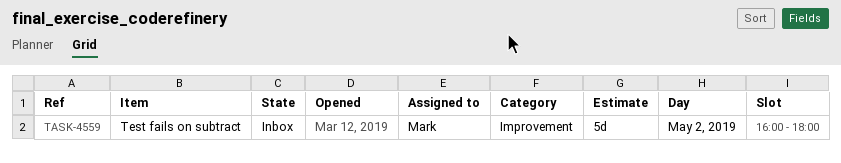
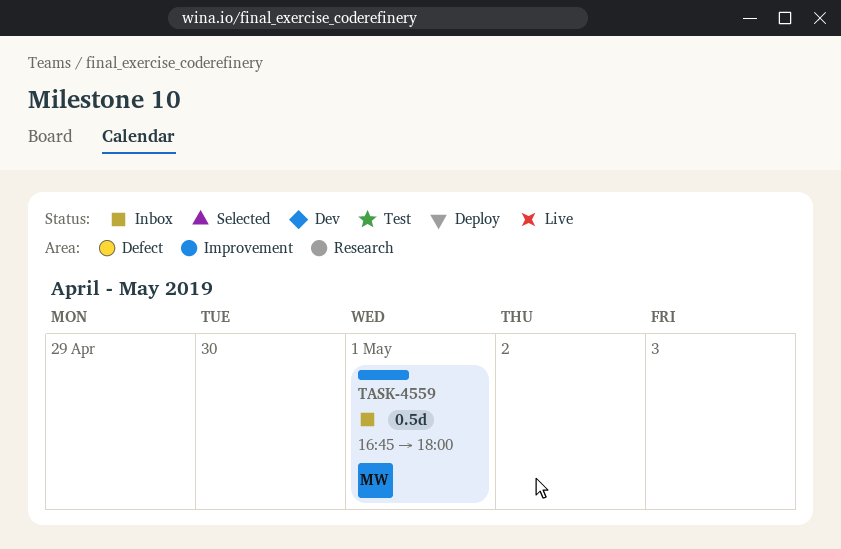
TASK-4559, estimate: 5d -> 0.5d
TASK-4559, day: May 2 -> May 1
TASK-4559, begins: 16:00 -> 16:45

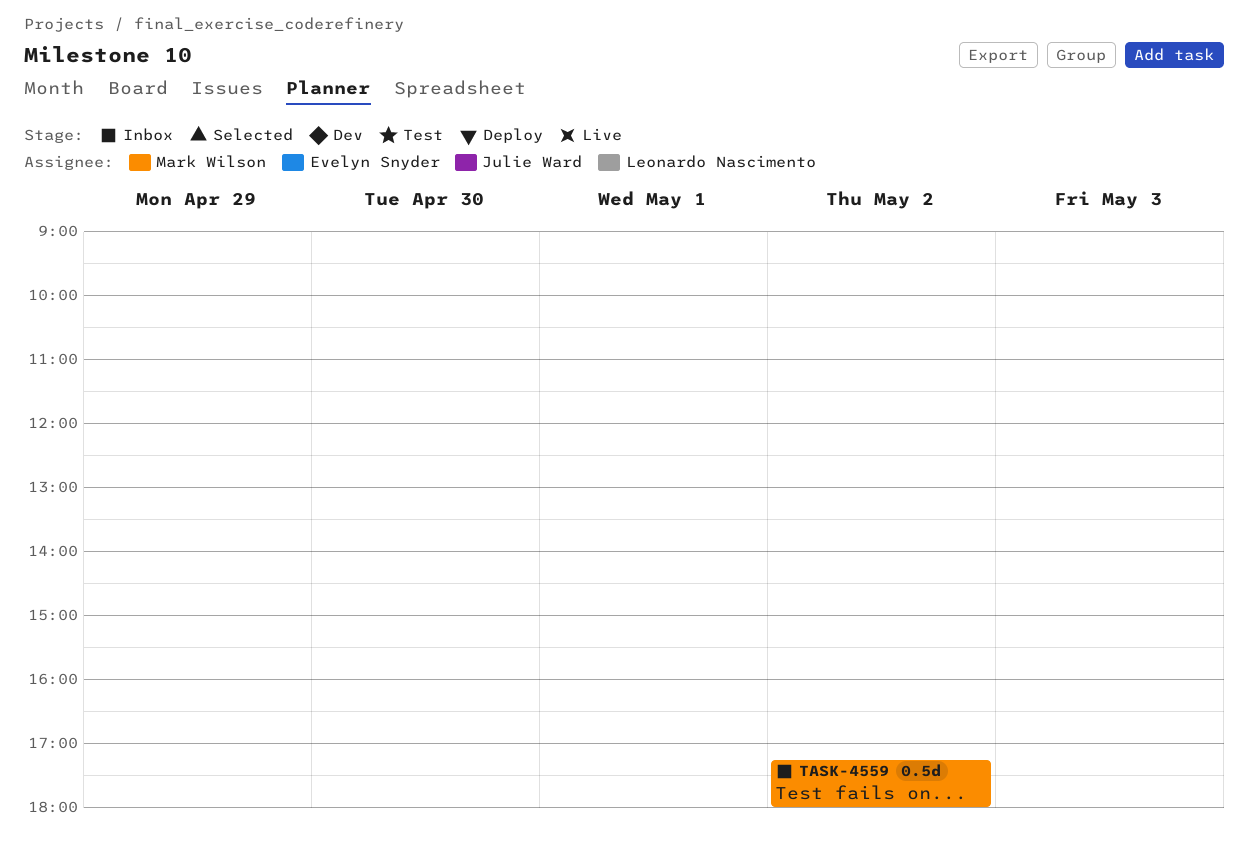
TASK-4559, day: May 1 -> May 2
TASK-4559, begins: 16:45 -> 17:15

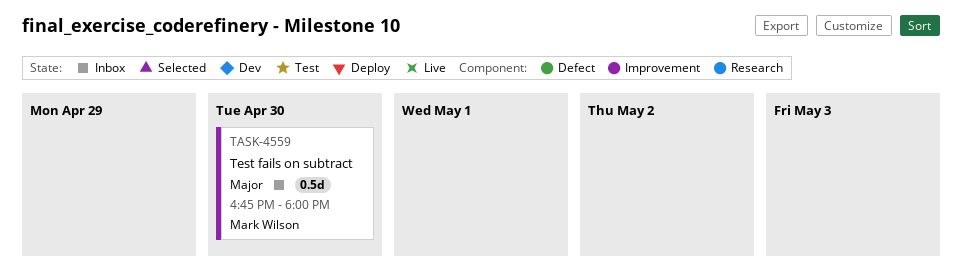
TASK-4559, day: May 2 -> Apr 30
TASK-4559, begins: 17:15 -> 16:45

